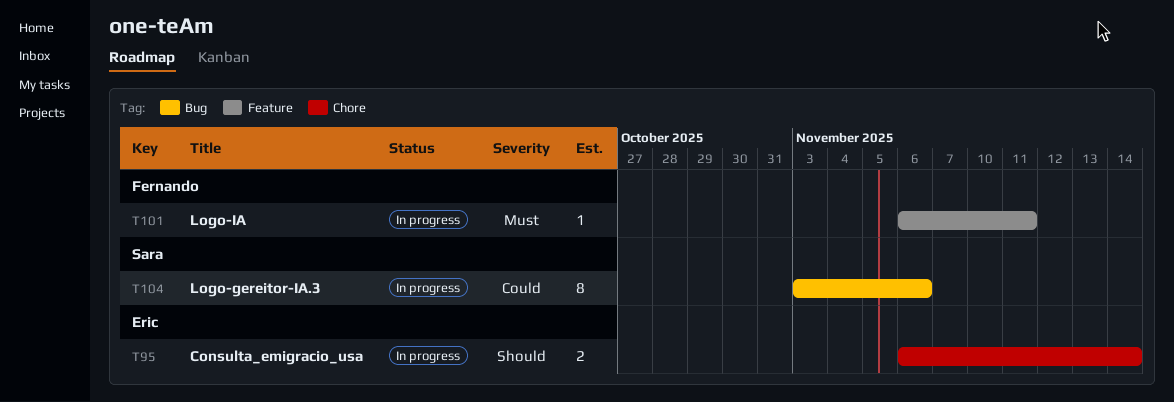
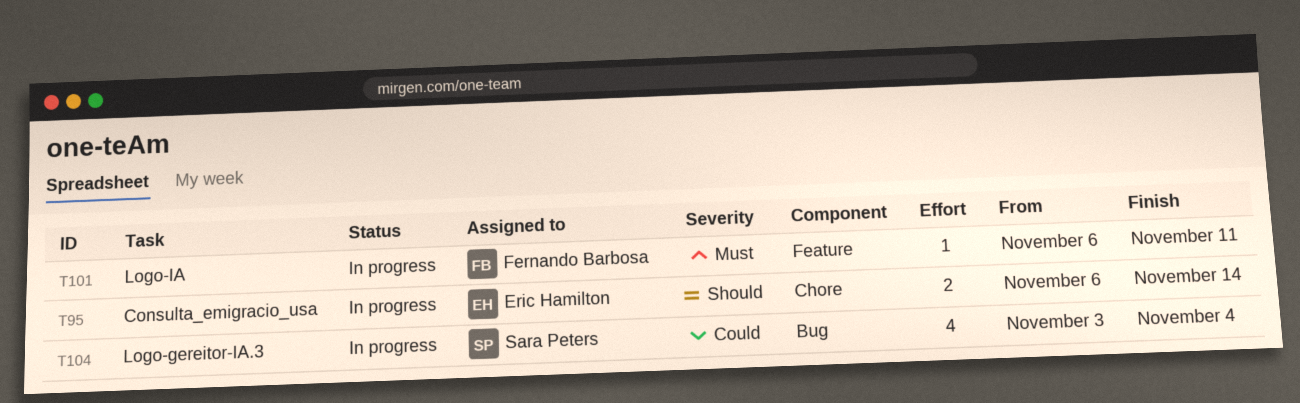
T104, estimate: 8 -> 4
T104, due: Nov 6 -> Nov 4

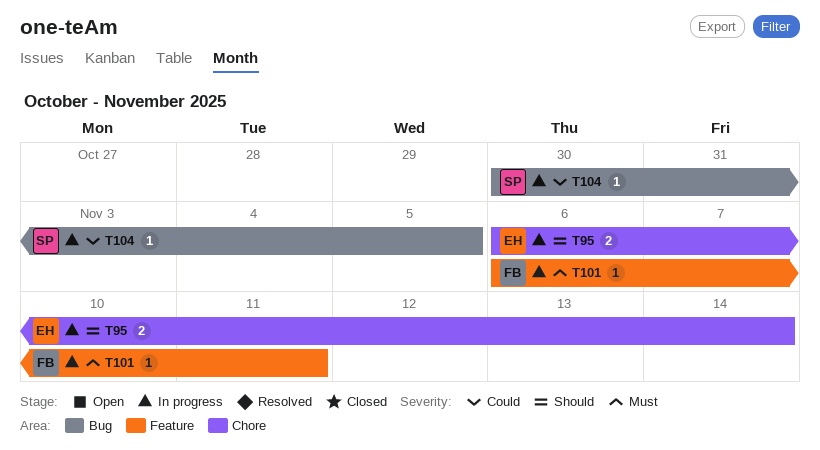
T104, estimate: 4 -> 1
T104, start: Nov 3 -> Oct 30
T104, due: Nov 4 -> Nov 5

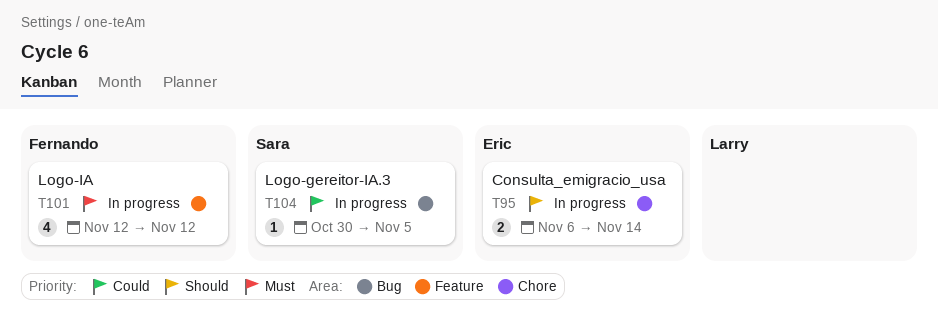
T101, estimate: 1 -> 4
T101, start: Nov 6 -> Nov 12
T101, due: Nov 11 -> Nov 12

